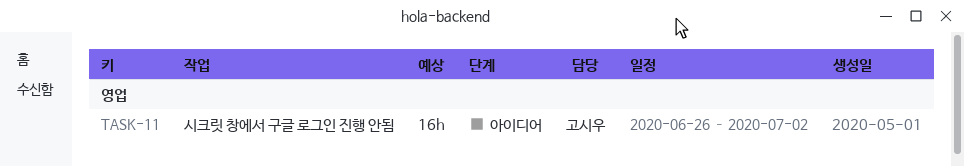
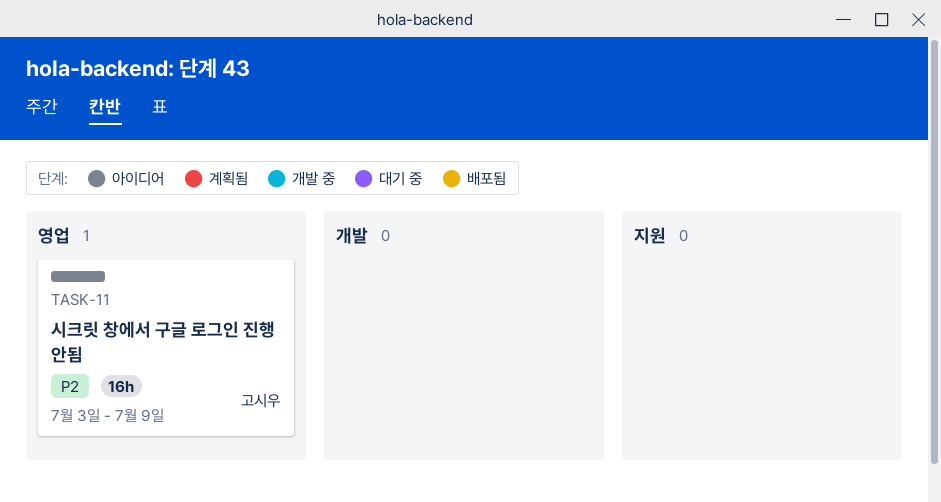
TASK-11, start: Jun 26 -> Jul 3
TASK-11, due: Jul 2 -> Jul 9

